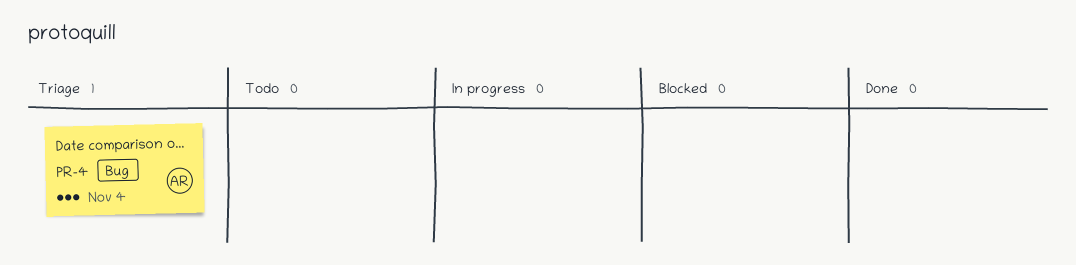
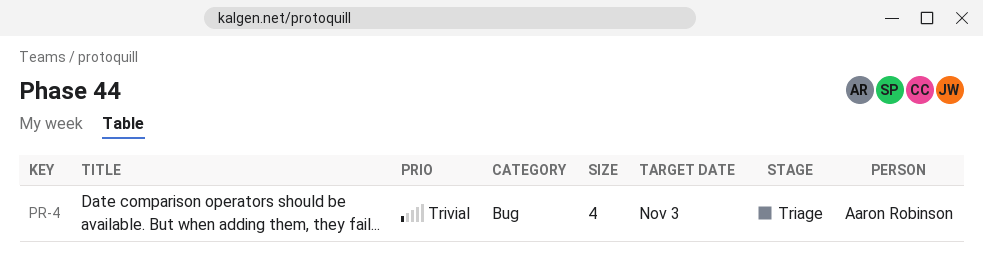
PR-4, estimate: 3 -> 4
PR-4, due: Nov 4 -> Nov 3

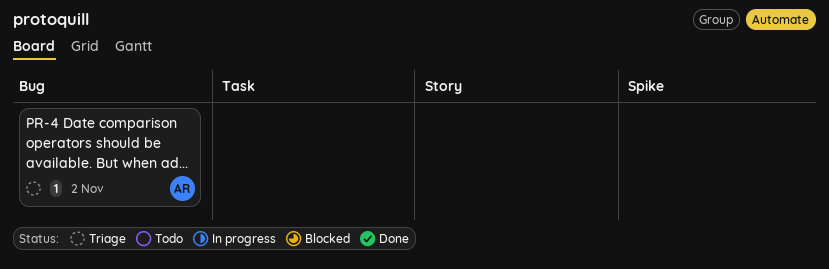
PR-4, estimate: 4 -> 1
PR-4, due: Nov 3 -> Nov 2

